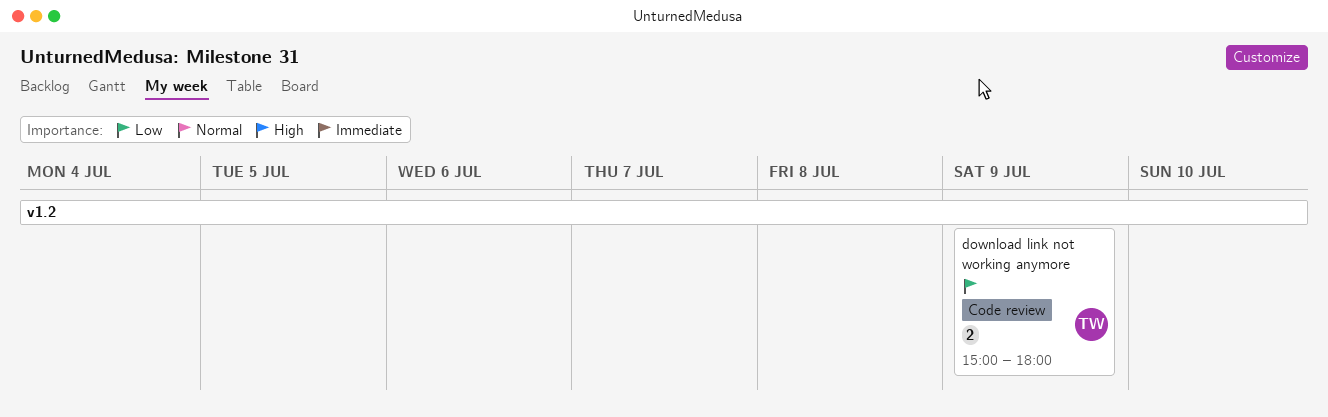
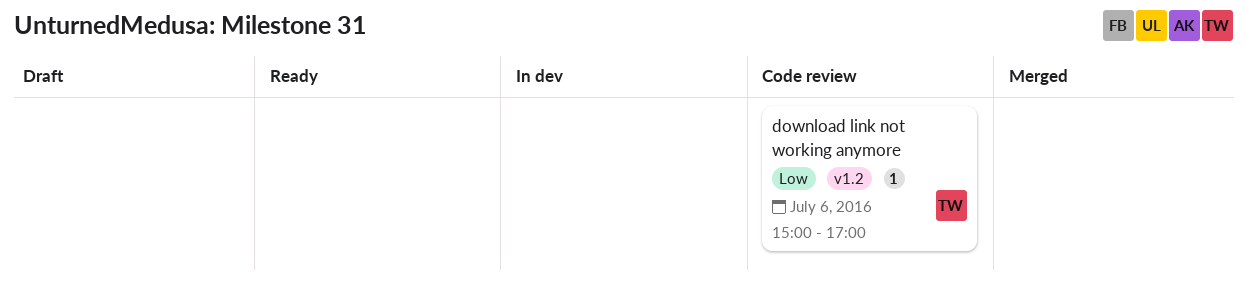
download link not working anymore, estimate: 2 -> 1
download link not working anymore, day: Jul 9 -> Jul 6
download link not working anymore, ends: 18:00 -> 17:00

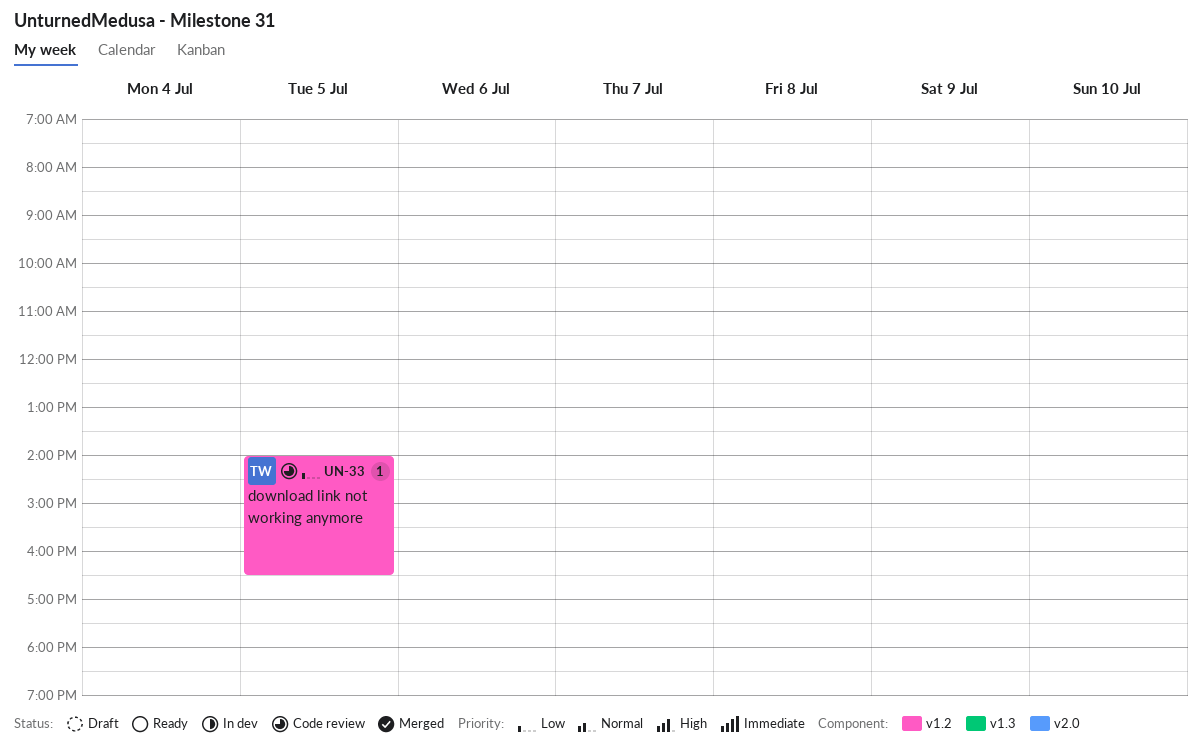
download link not working anymore, day: Jul 6 -> Jul 5
download link not working anymore, begins: 15:00 -> 14:00
download link not working anymore, ends: 17:00 -> 16:30

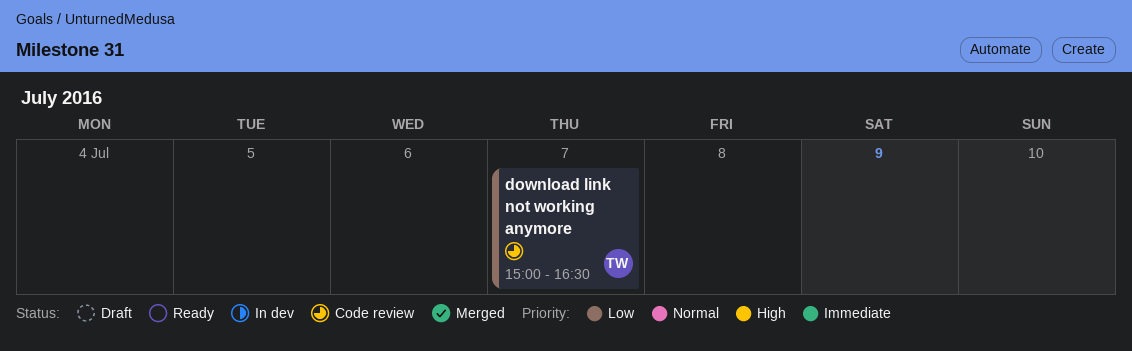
download link not working anymore, day: Jul 5 -> Jul 7
download link not working anymore, begins: 14:00 -> 15:00

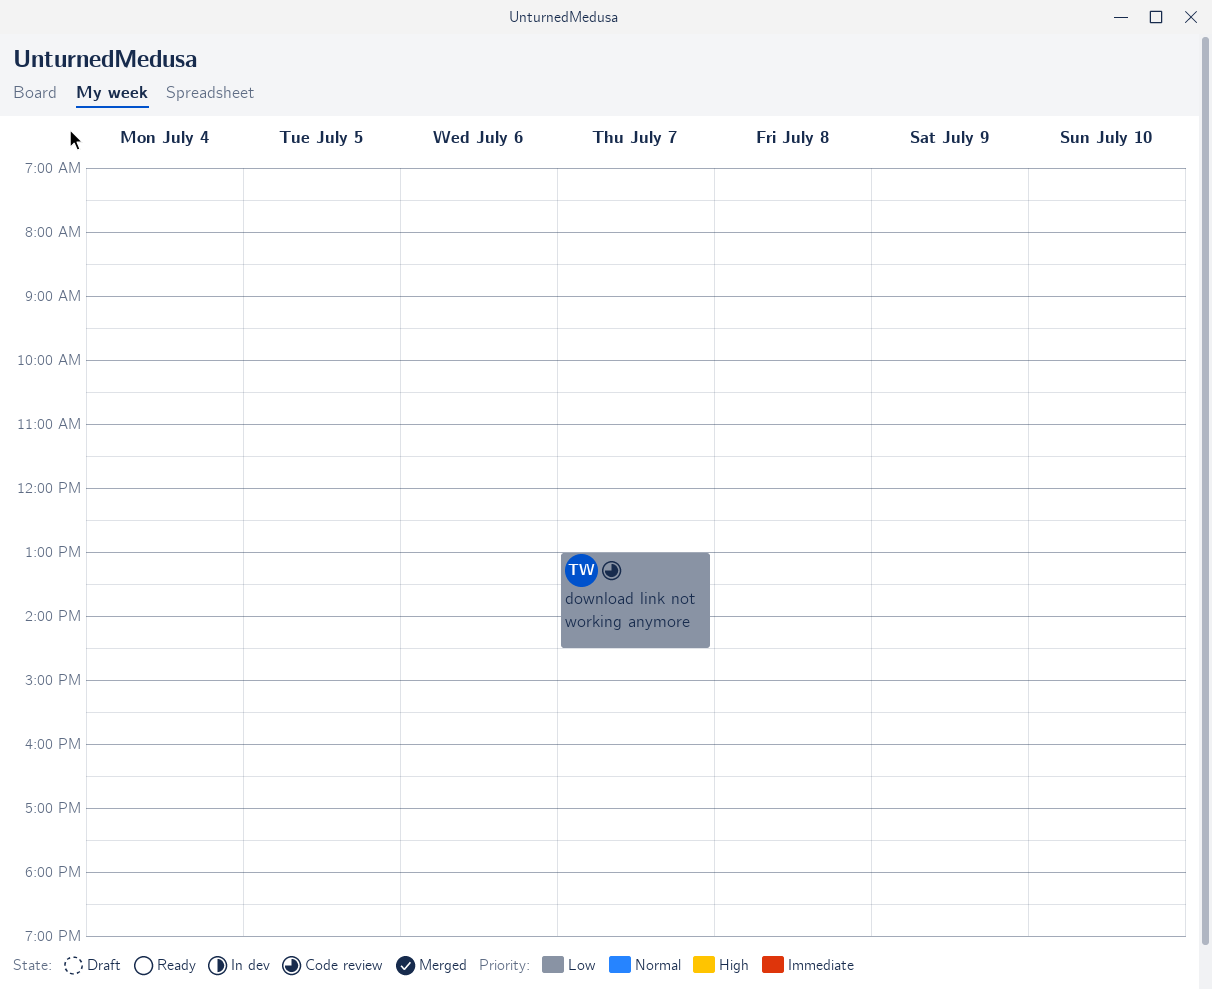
download link not working anymore, begins: 15:00 -> 13:00
download link not working anymore, ends: 16:30 -> 14:30

